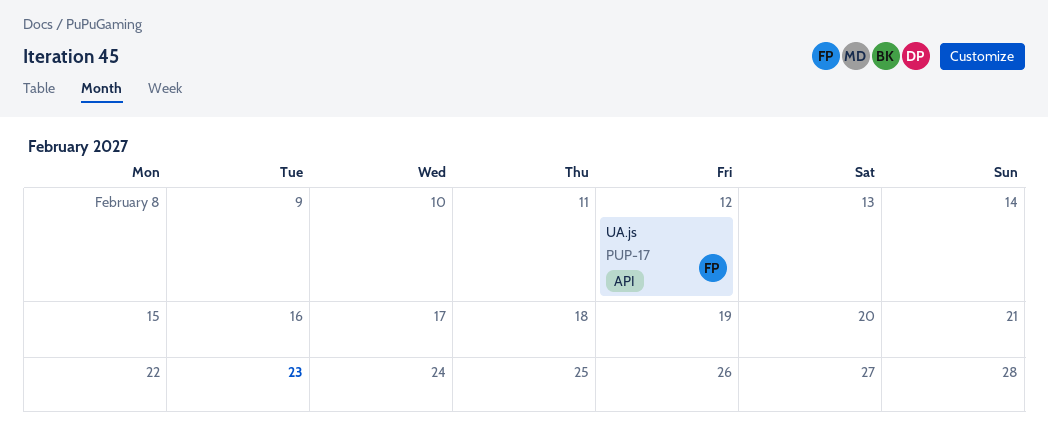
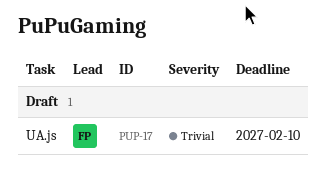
PUP-17, due: Feb 12 -> Feb 10

